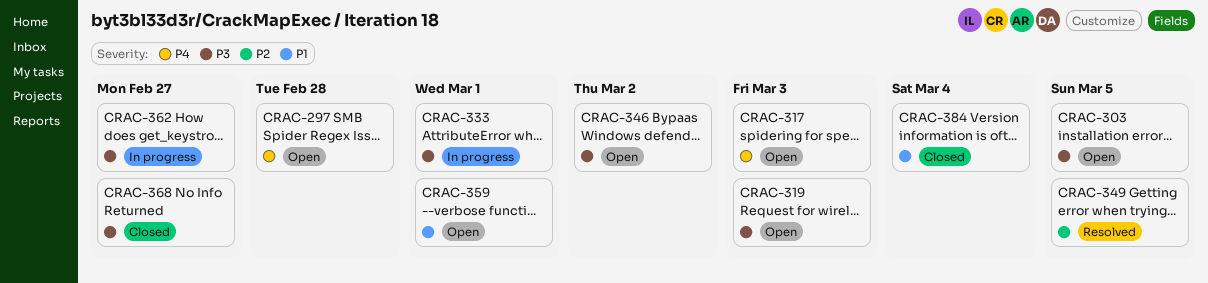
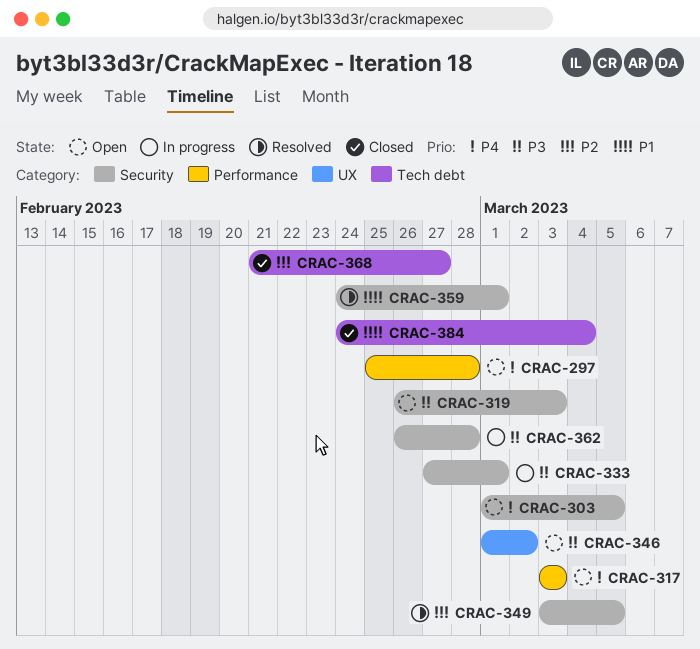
CRAC-303, priority: P3 -> P4
CRAC-359, status: Open -> Resolved
CRAC-362, due: Feb 27 -> Feb 28
CRAC-368, priority: P3 -> P2

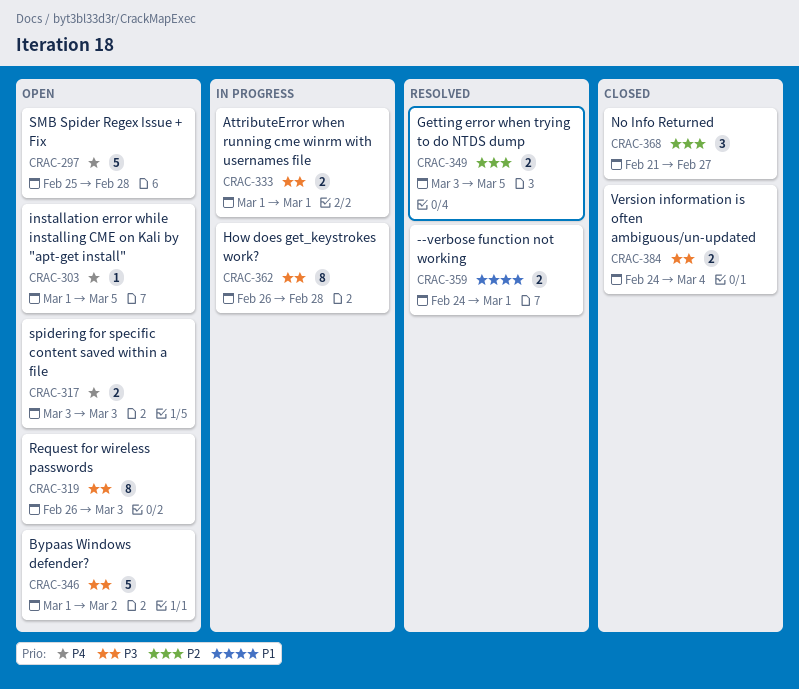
CRAC-333, start: Feb 27 -> Mar 1
CRAC-384, priority: P1 -> P3

